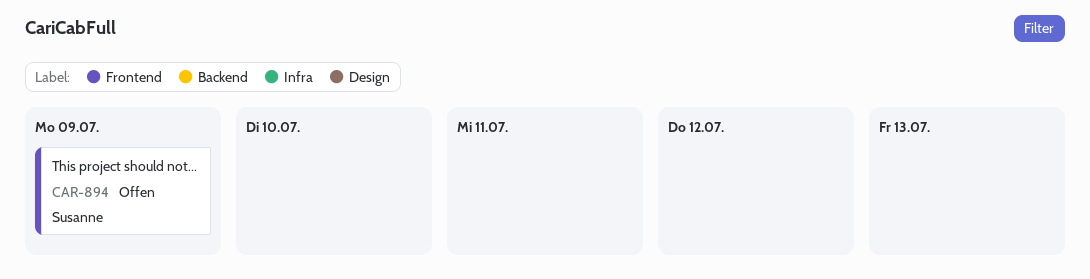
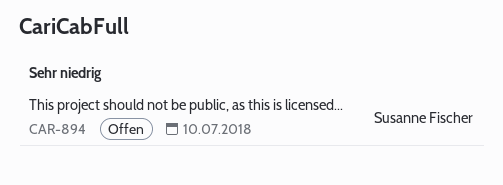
CAR-894, due: Jul 9 -> Jul 10

